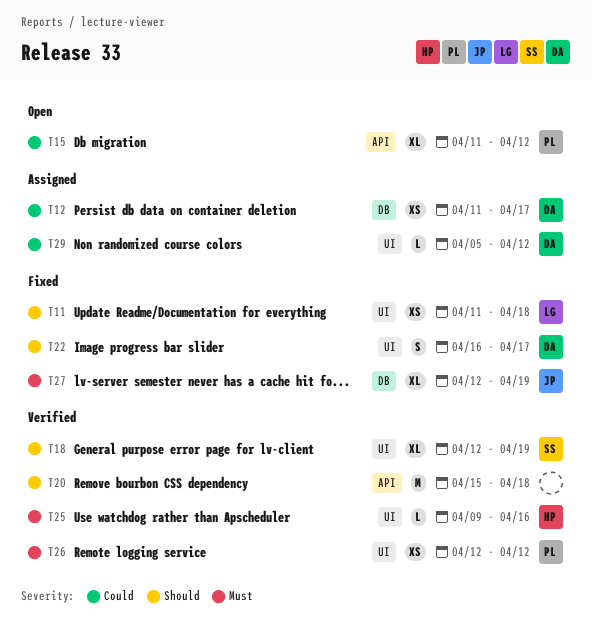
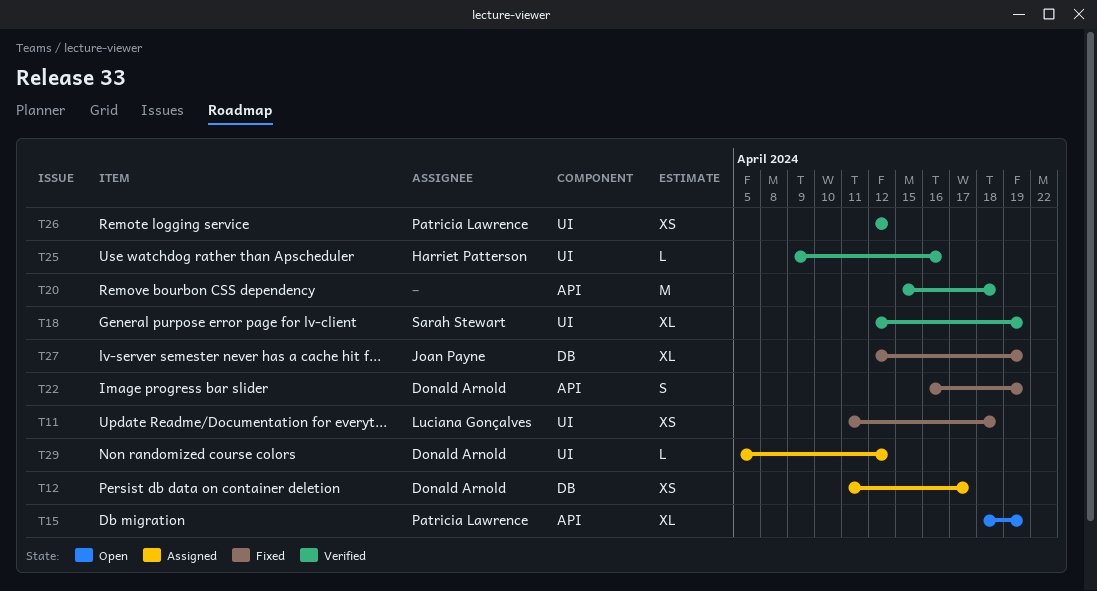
T15, start: Apr 11 -> Apr 18
T15, due: Apr 12 -> Apr 19
T22, label: UI -> API
T22, due: Apr 17 -> Apr 19

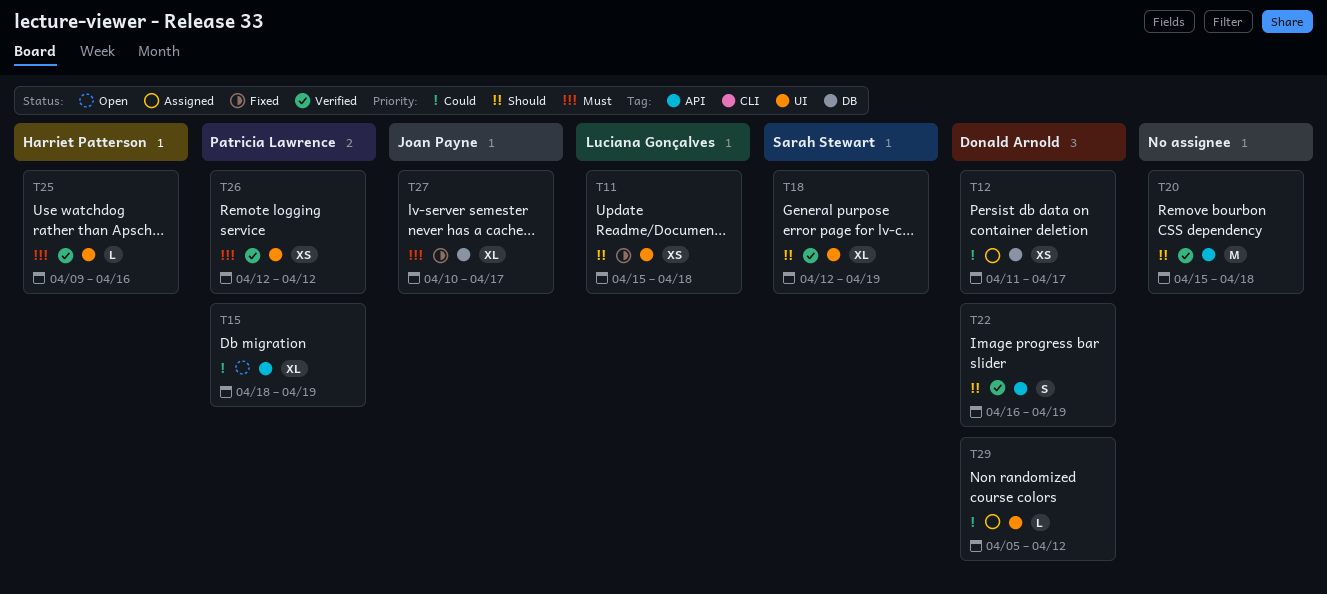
T11, start: Apr 11 -> Apr 15
T22, status: Fixed -> Verified
T27, start: Apr 12 -> Apr 10
T27, due: Apr 19 -> Apr 17

